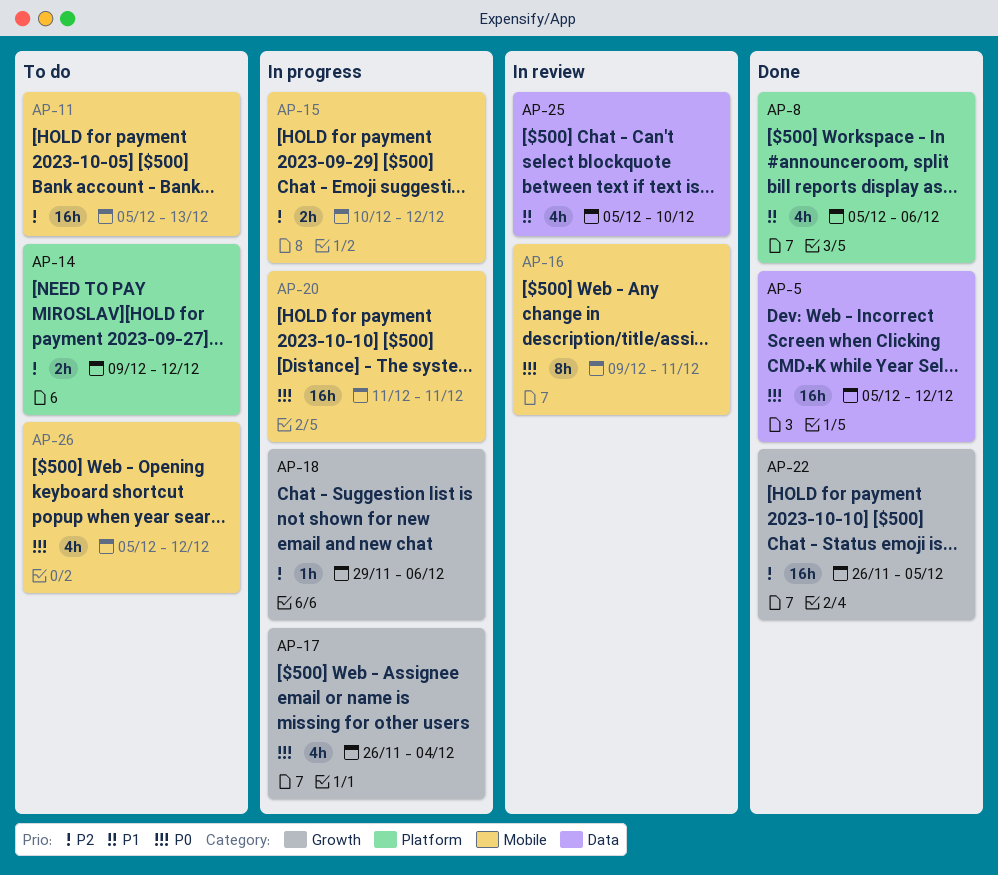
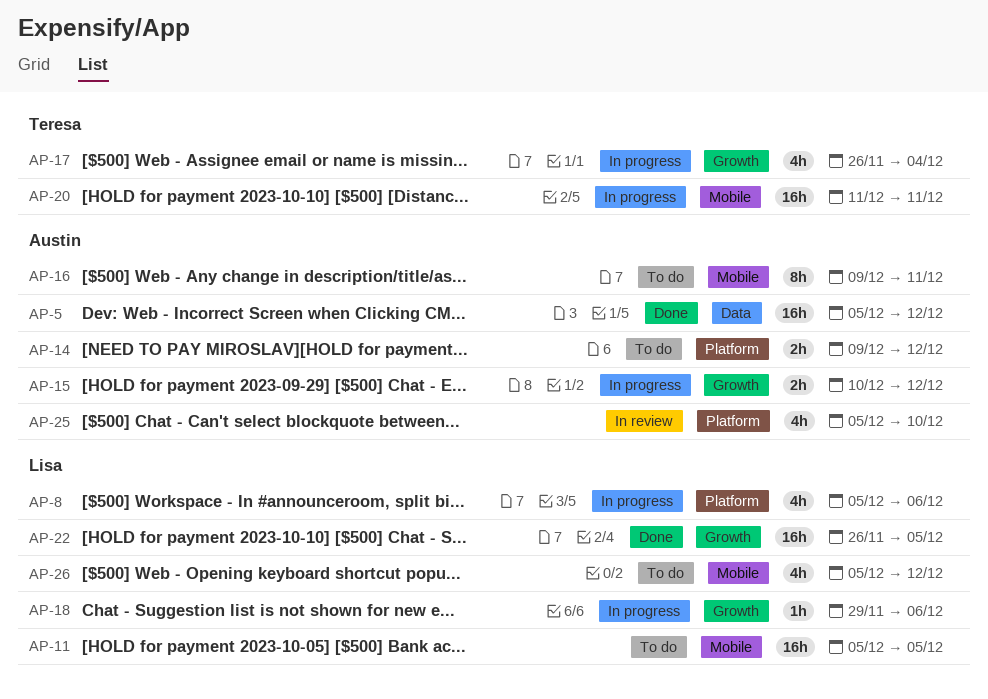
AP-8, status: Done -> In progress
AP-11, due: Dec 13 -> Dec 5
AP-15, label: Mobile -> Growth
AP-16, status: In review -> To do
AP-25, label: Data -> Platform

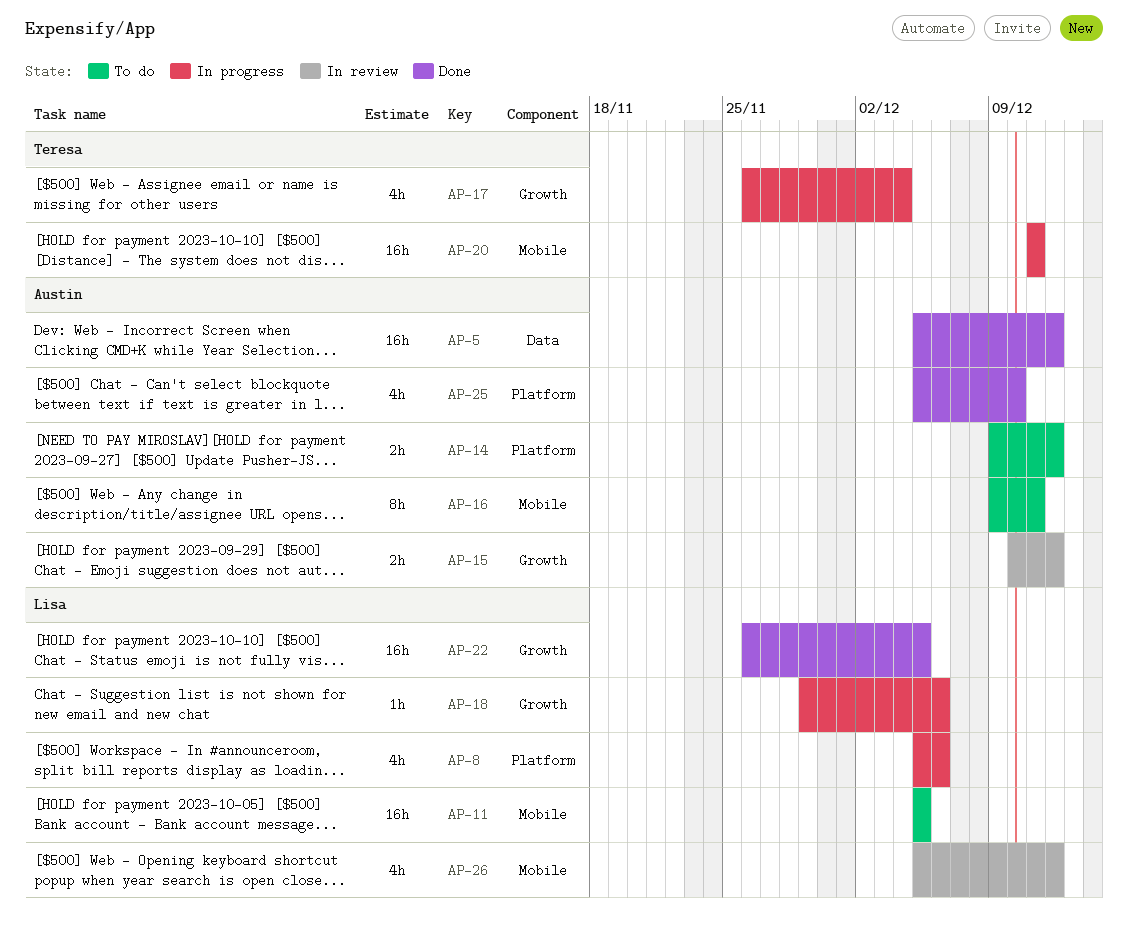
AP-15, status: In progress -> In review
AP-25, status: In review -> Done
AP-26, status: To do -> In review

